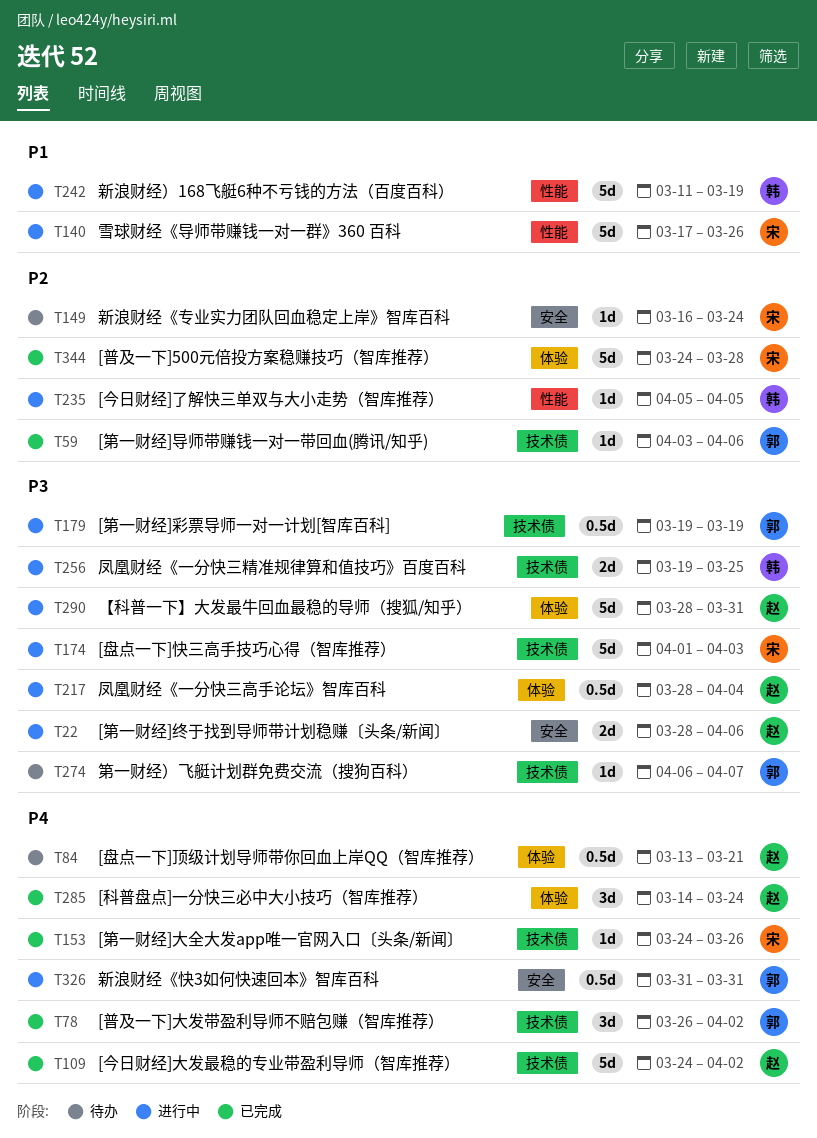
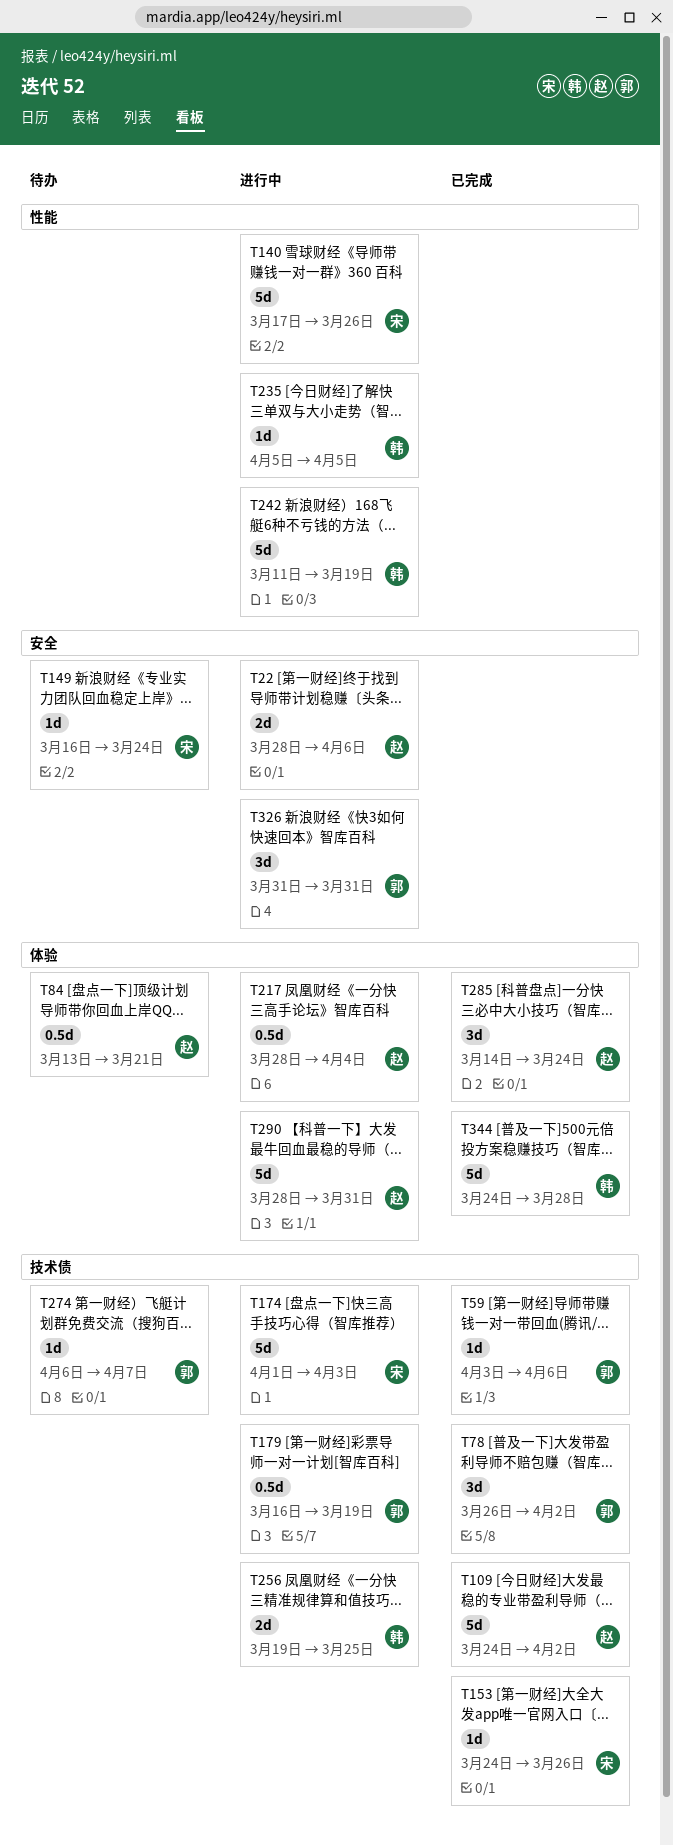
T179, start: Mar 19 -> Mar 16
T326, estimate: 0.5d -> 3d
T344, owner: 宋 -> 韩

